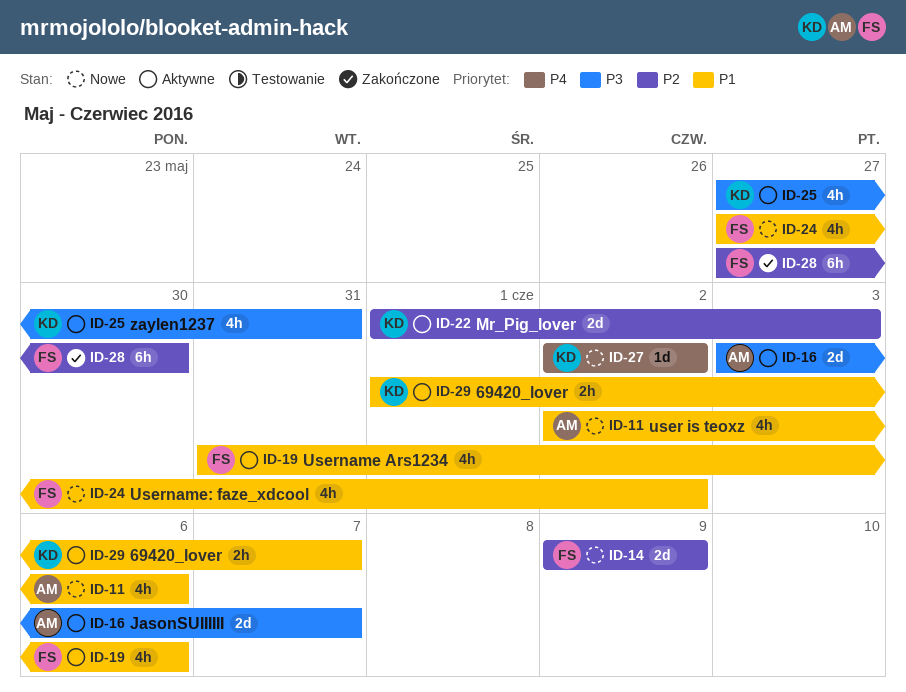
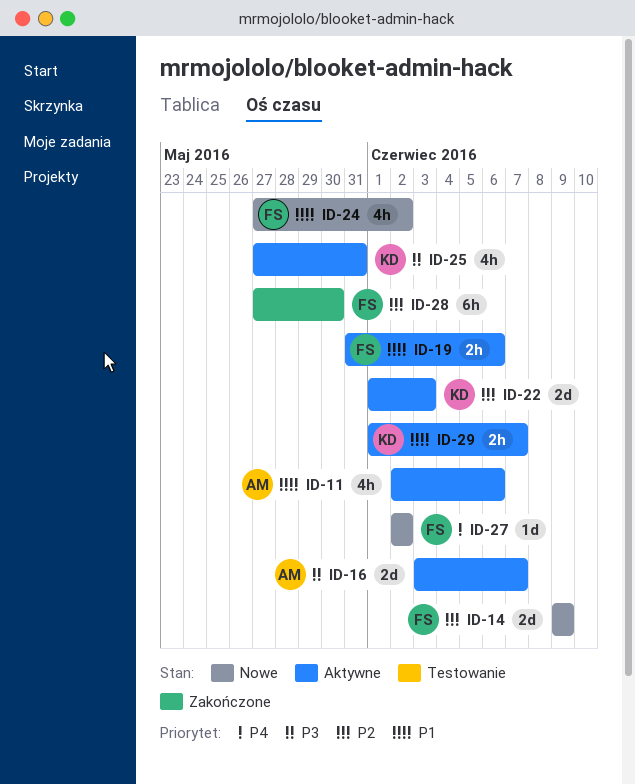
ID-11, status: Nowe -> Aktywne
ID-19, estimate: 4h -> 2h
ID-27, owner: KD -> FS

